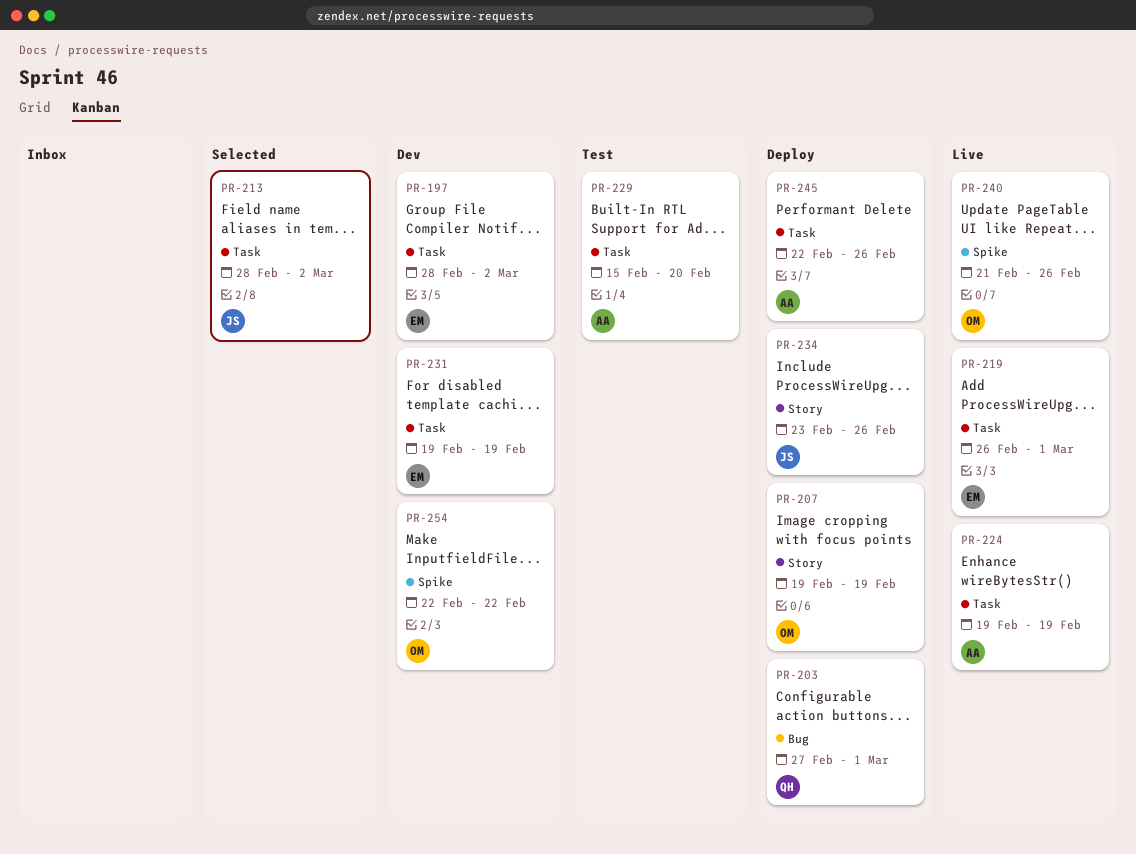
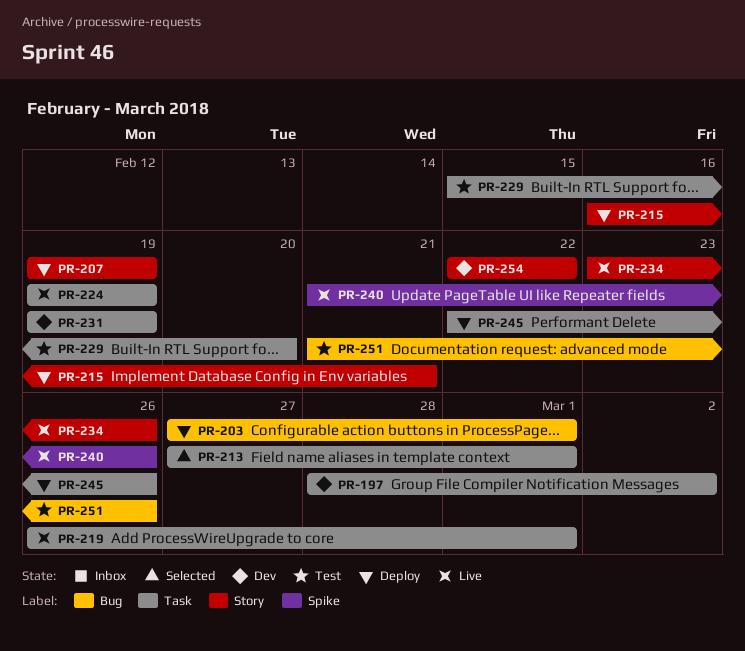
PR-213, start: Feb 28 -> Feb 27
PR-213, due: Mar 2 -> Mar 1
PR-215: none -> present
PR-234, status: Deploy -> Live
PR-251: none -> present
PR-254, label: Spike -> Story

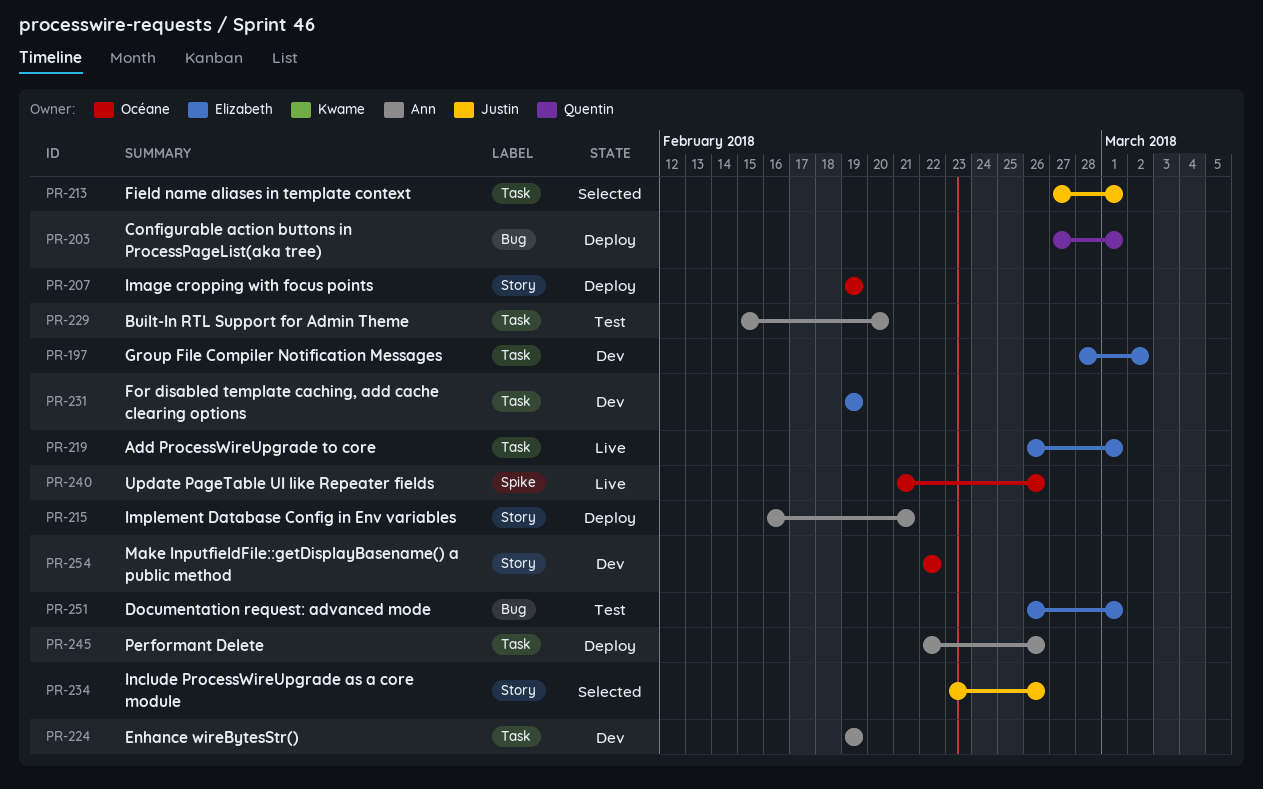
PR-224, status: Live -> Dev
PR-234, status: Live -> Selected
PR-251, start: Feb 21 -> Feb 26
PR-251, due: Feb 26 -> Mar 1

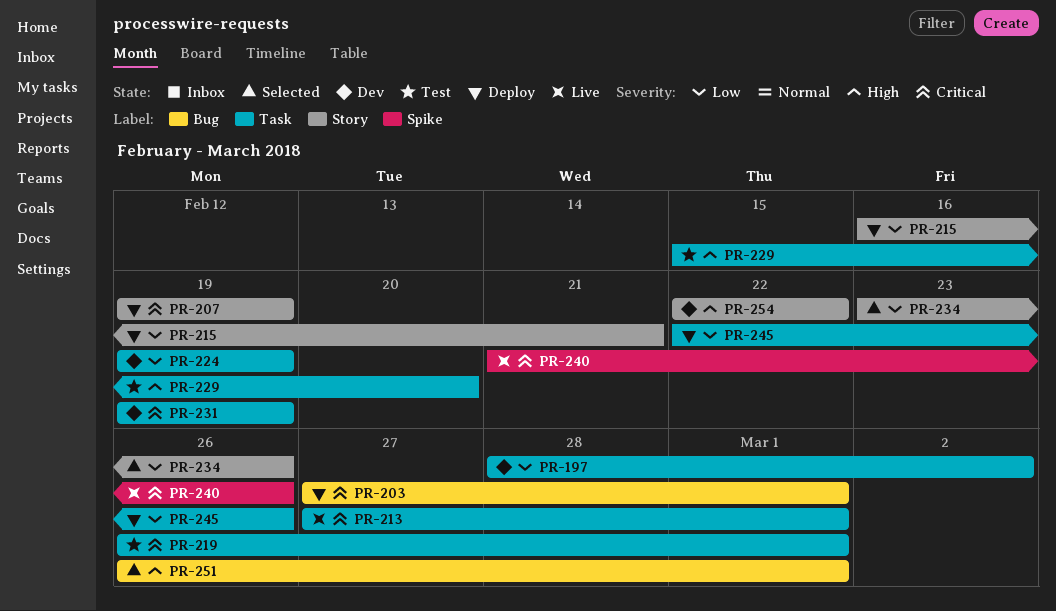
PR-213, status: Selected -> Live
PR-219, status: Live -> Test
PR-251, status: Test -> Selected

